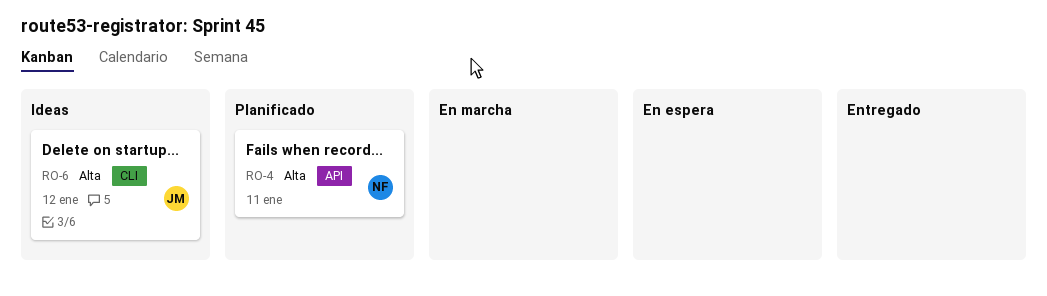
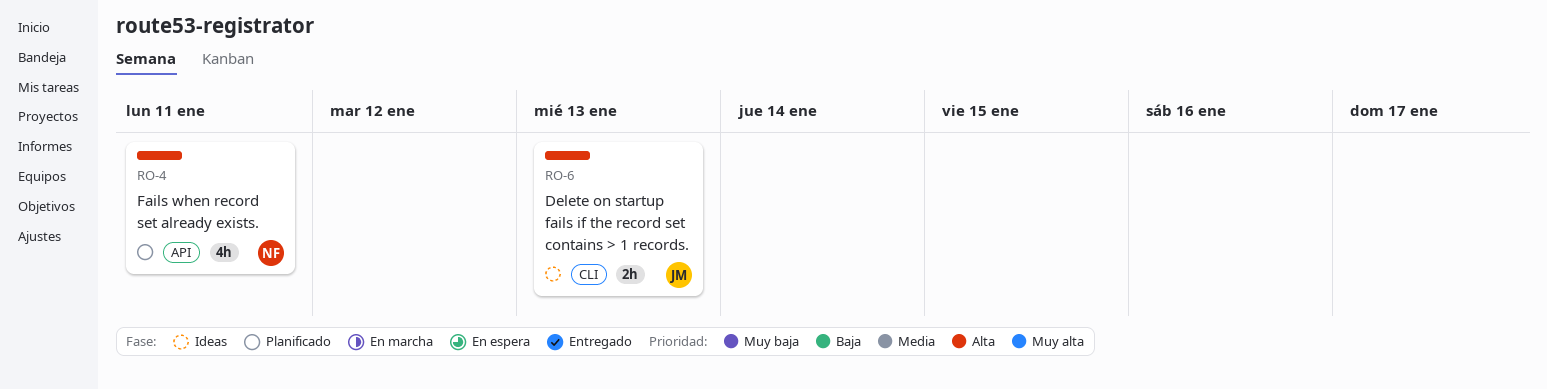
RO-6, due: Jan 12 -> Jan 13

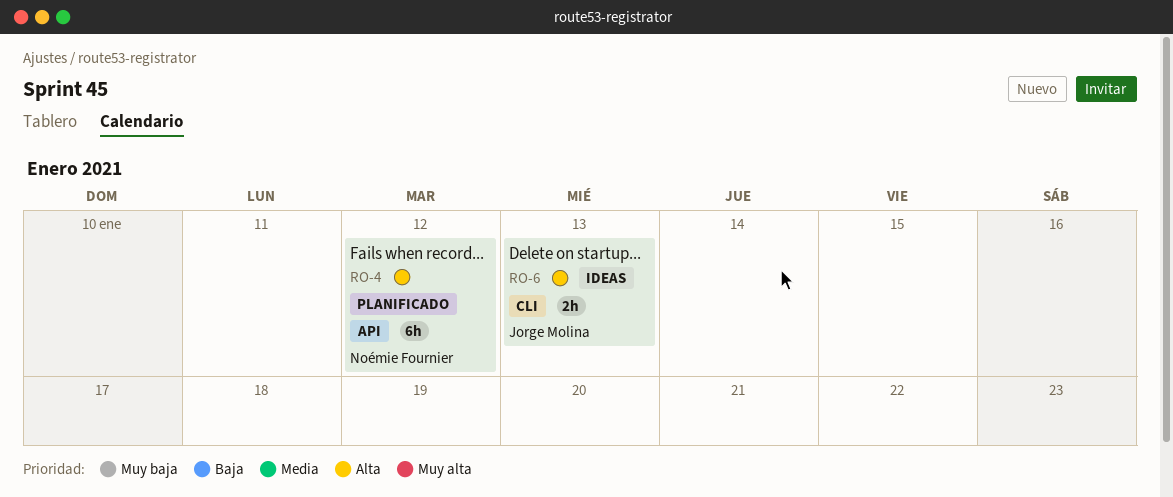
RO-4, estimate: 4h -> 6h
RO-4, due: Jan 11 -> Jan 12

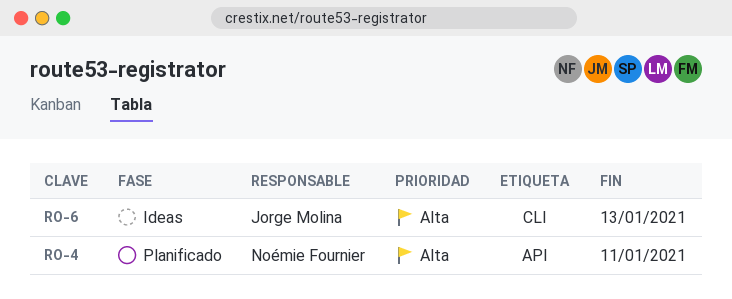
RO-4, due: Jan 12 -> Jan 11

